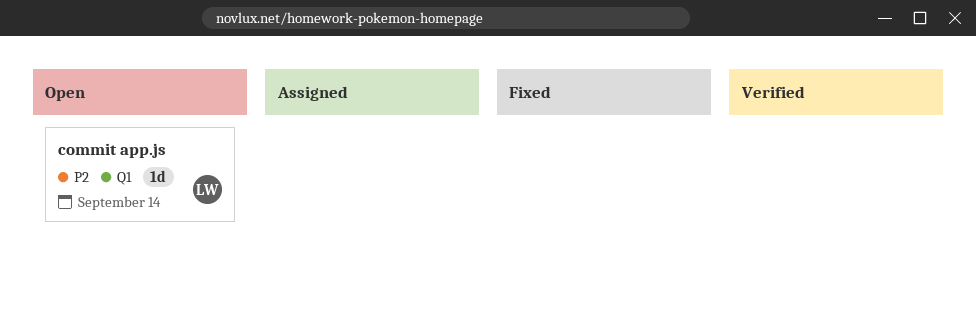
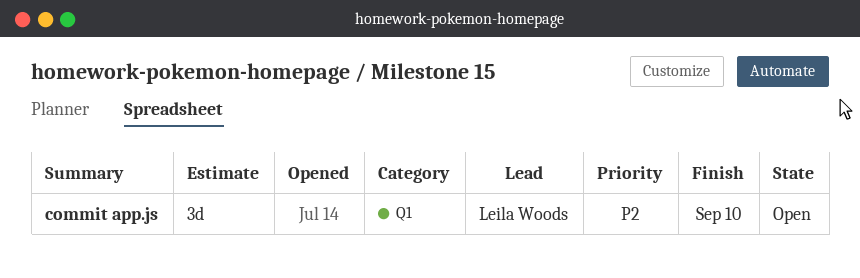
commit app.js, estimate: 1d -> 3d
commit app.js, due: Sep 14 -> Sep 10

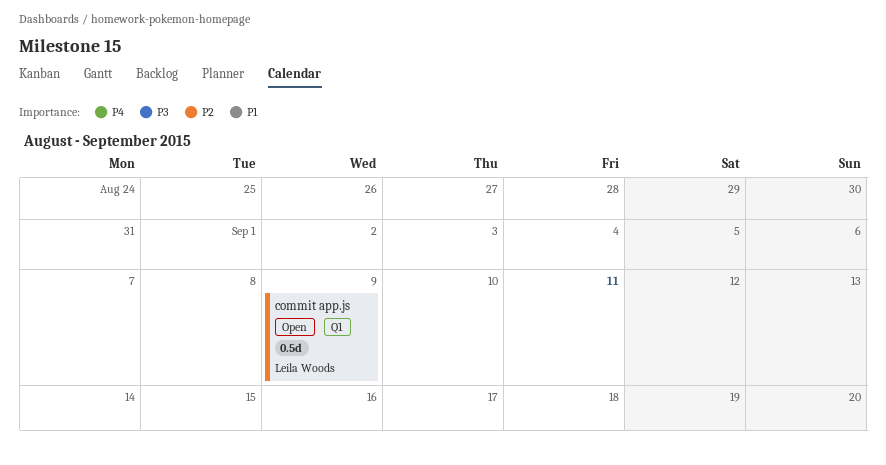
commit app.js, estimate: 3d -> 0.5d
commit app.js, due: Sep 10 -> Sep 9

